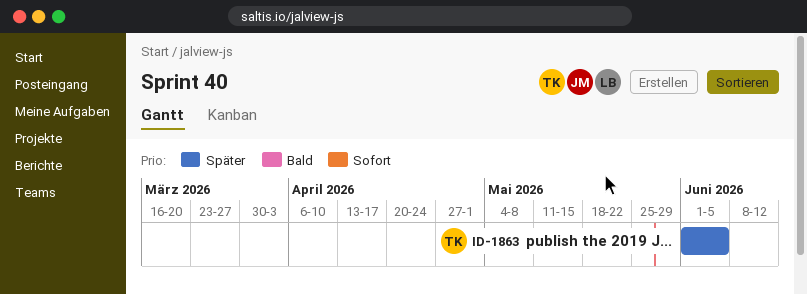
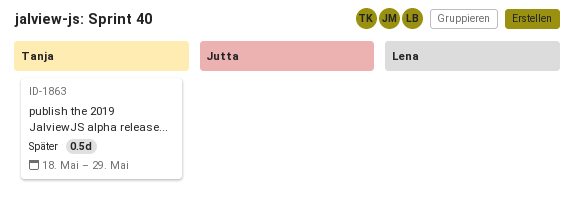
ID-1863, start: Jun 1 -> May 18
ID-1863, due: Jun 5 -> May 29

